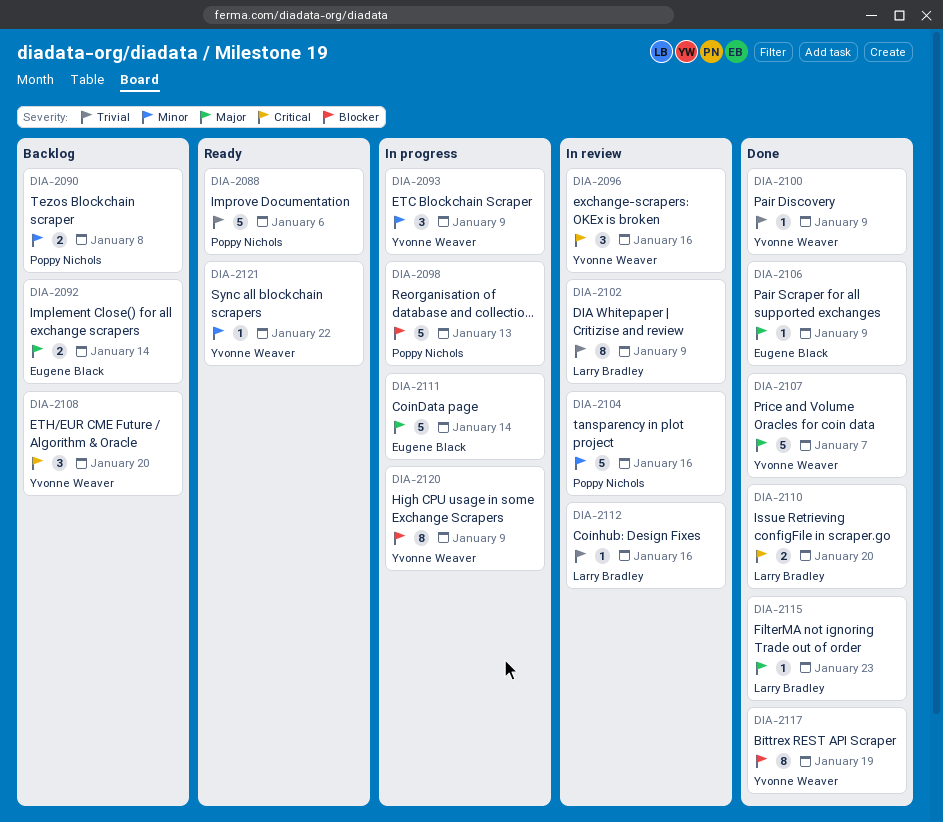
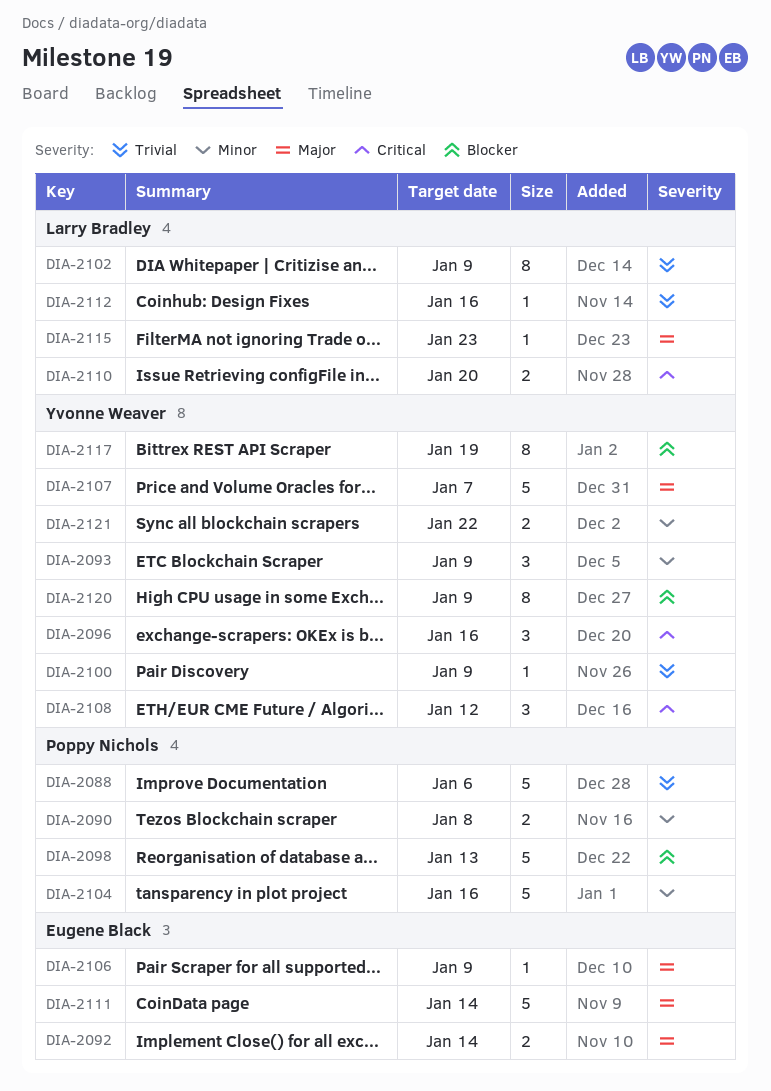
DIA-2108, due: Jan 20 -> Jan 12
DIA-2121, estimate: 1 -> 2

